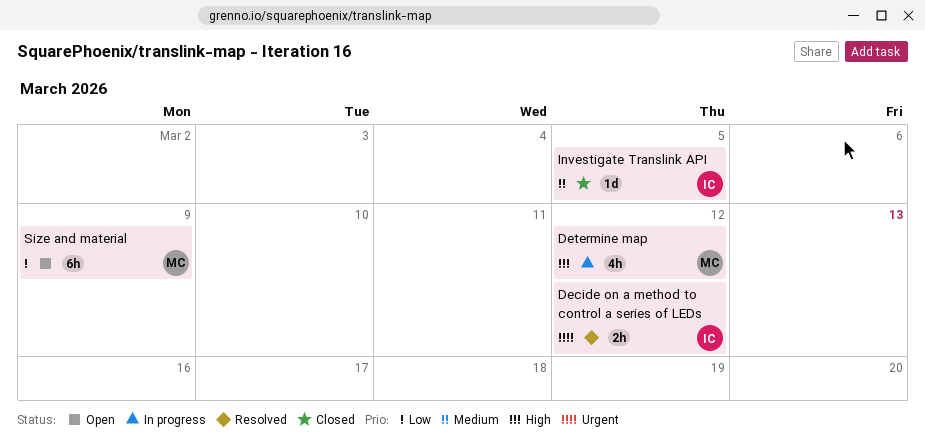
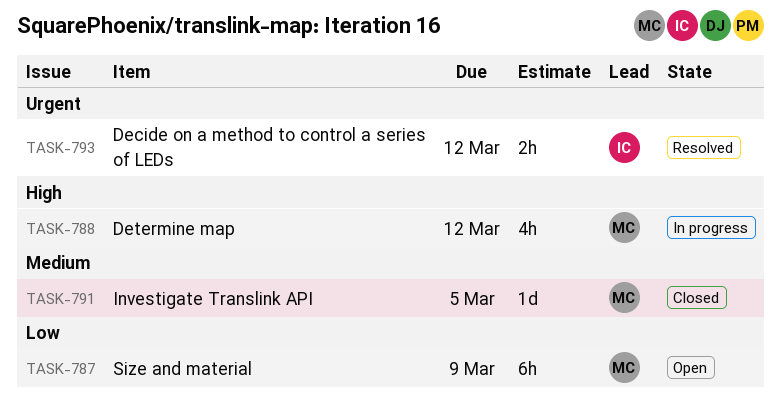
Investigate Translink API, owner: IC -> MC

